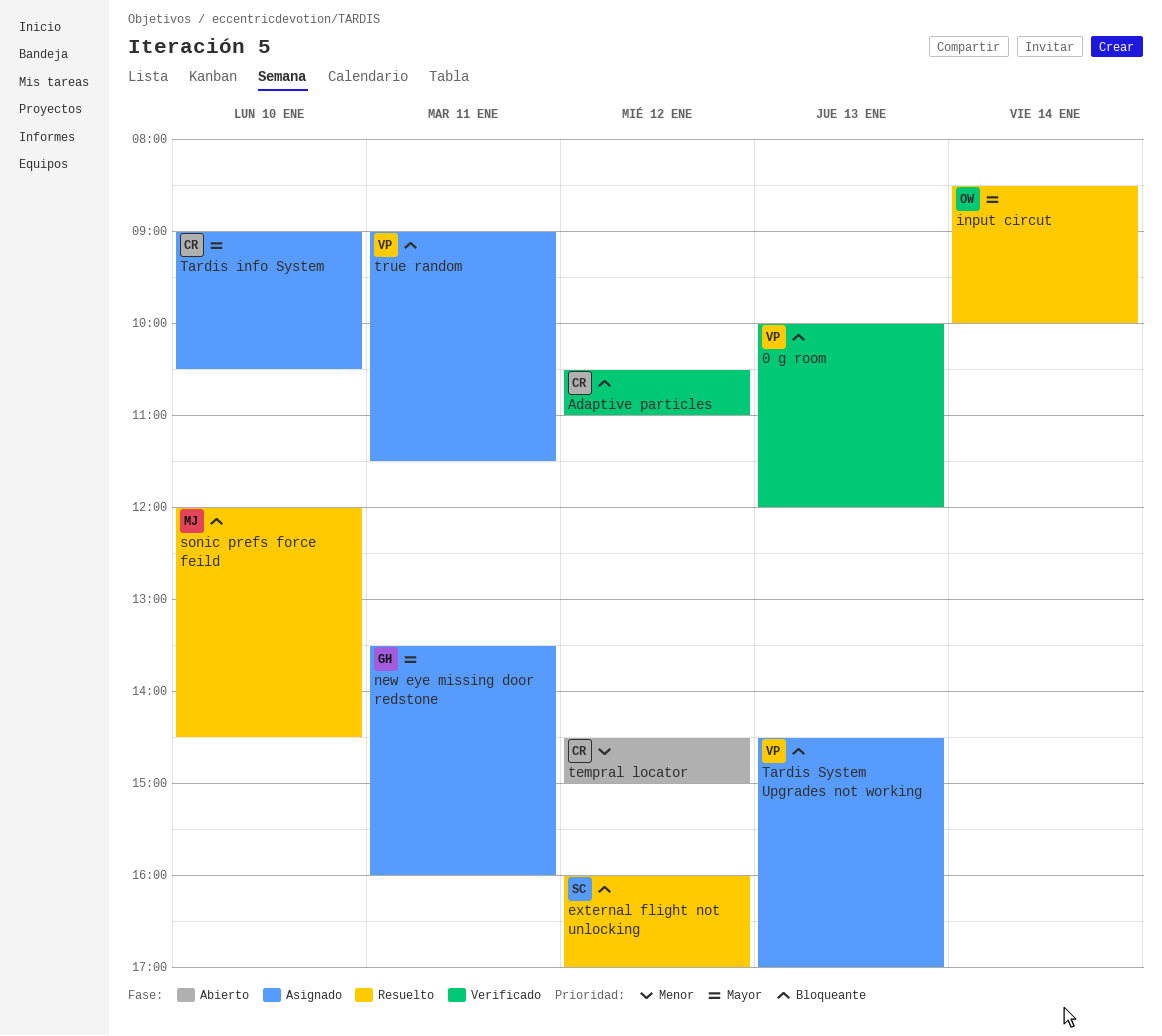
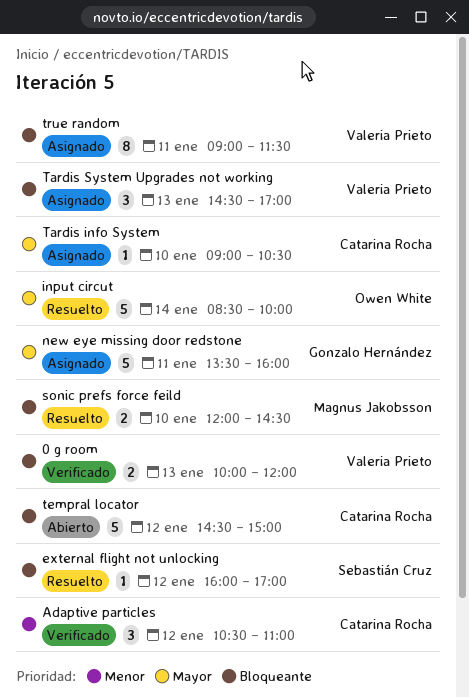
Adaptive particles, priority: Bloqueante -> Menor
tempral locator, priority: Menor -> Bloqueante

